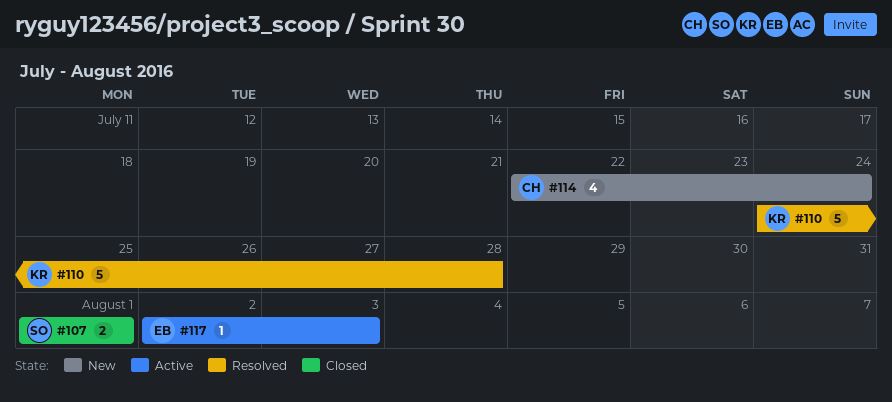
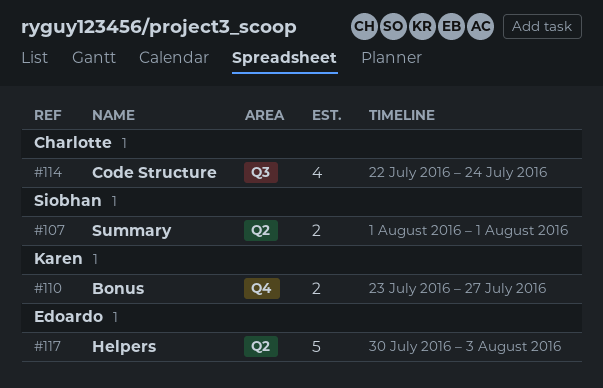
#110, estimate: 5 -> 2
#110, start: Jul 24 -> Jul 23
#110, due: Jul 28 -> Jul 27
#117, estimate: 1 -> 5
#117, start: Aug 2 -> Jul 30

